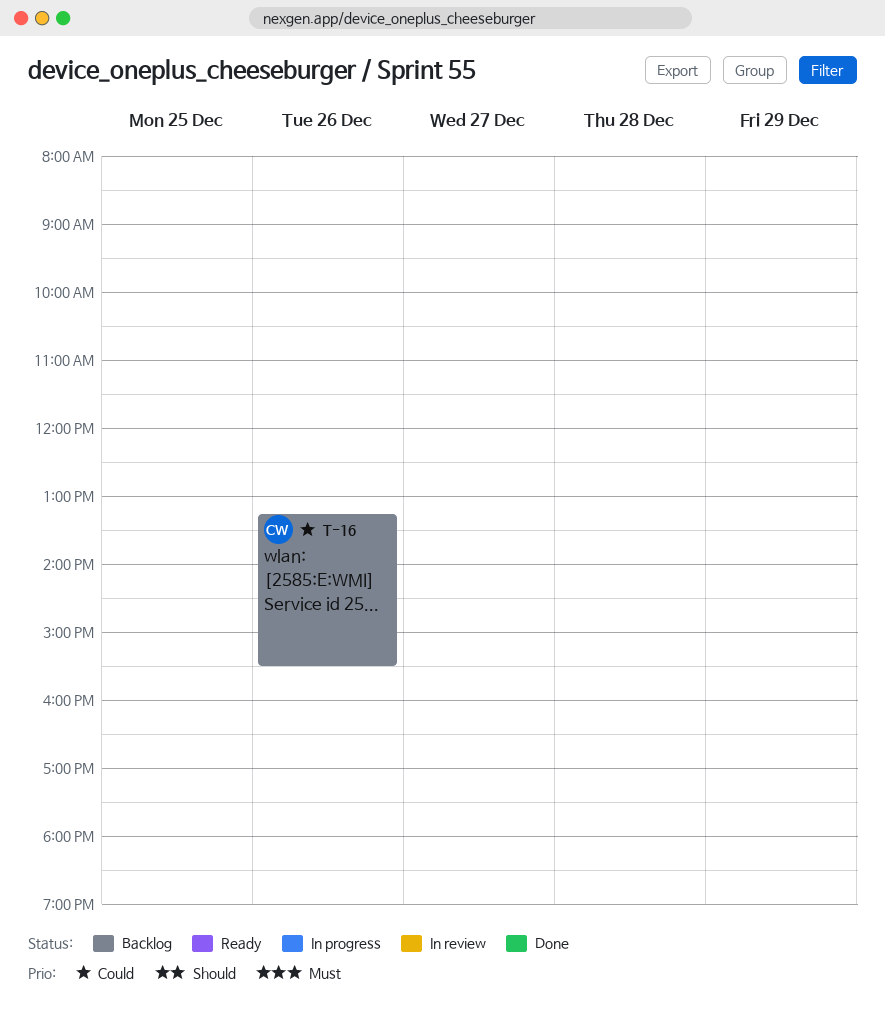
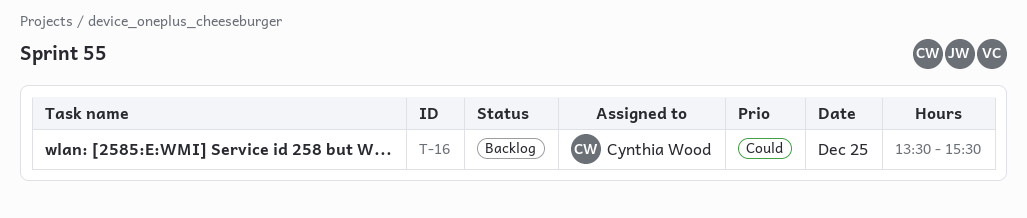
T-16, day: Dec 26 -> Dec 25
T-16, begins: 13:15 -> 13:30

